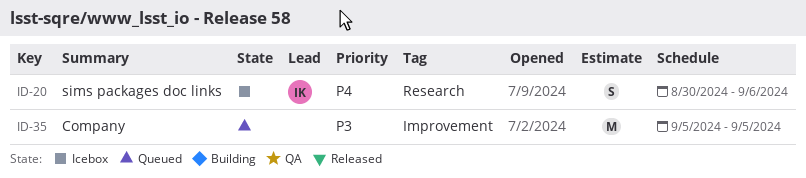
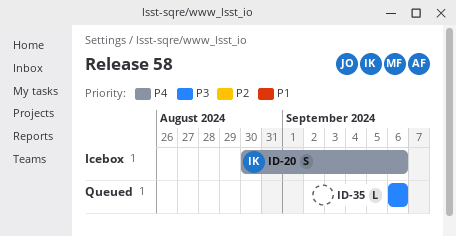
ID-35, estimate: M -> L
ID-35, start: Sep 5 -> Sep 6
ID-35, due: Sep 5 -> Sep 6

